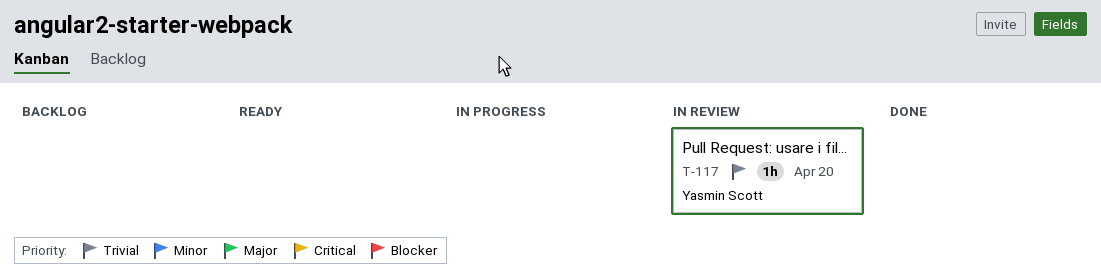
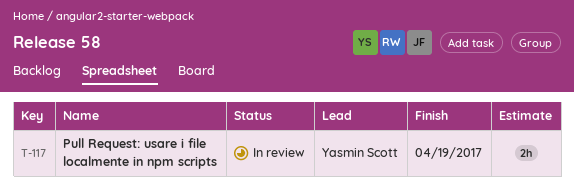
T-117, estimate: 1h -> 2h
T-117, due: Apr 20 -> Apr 19

